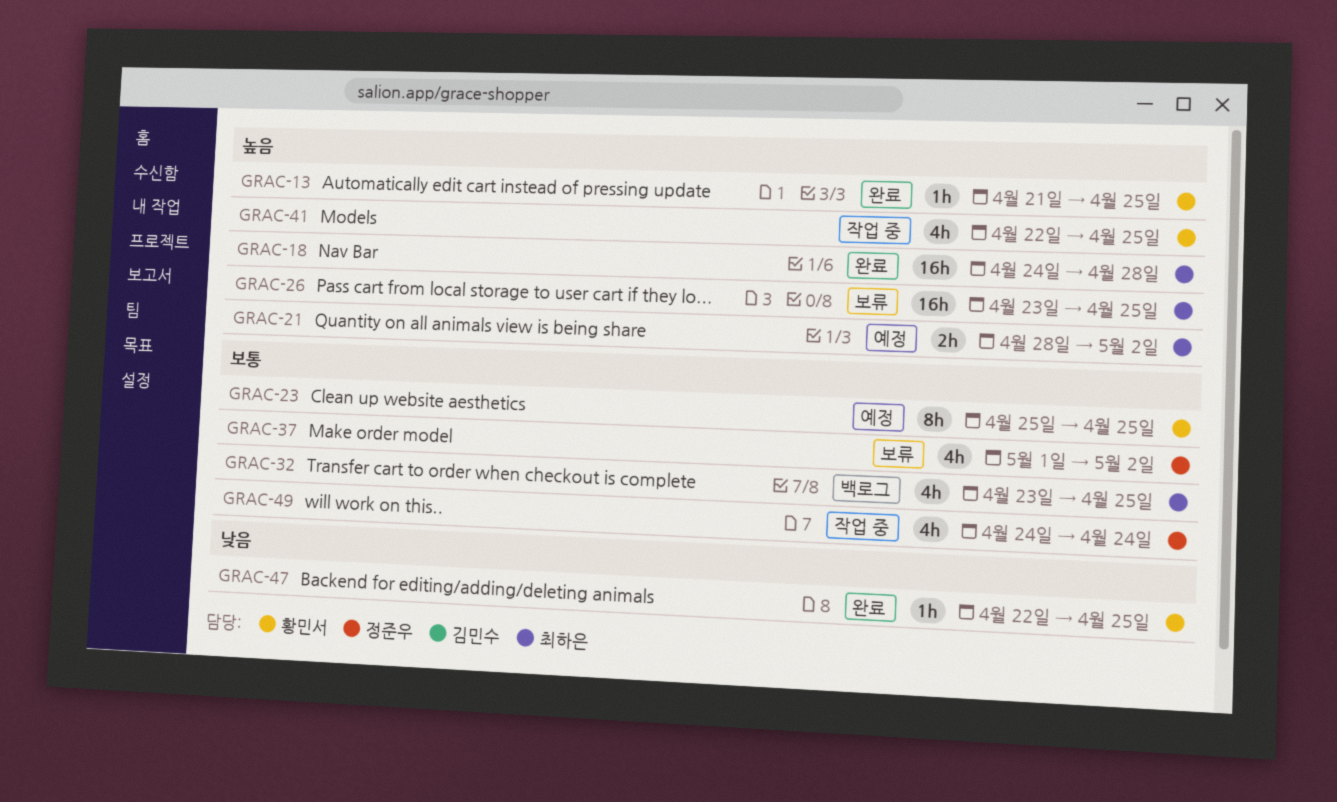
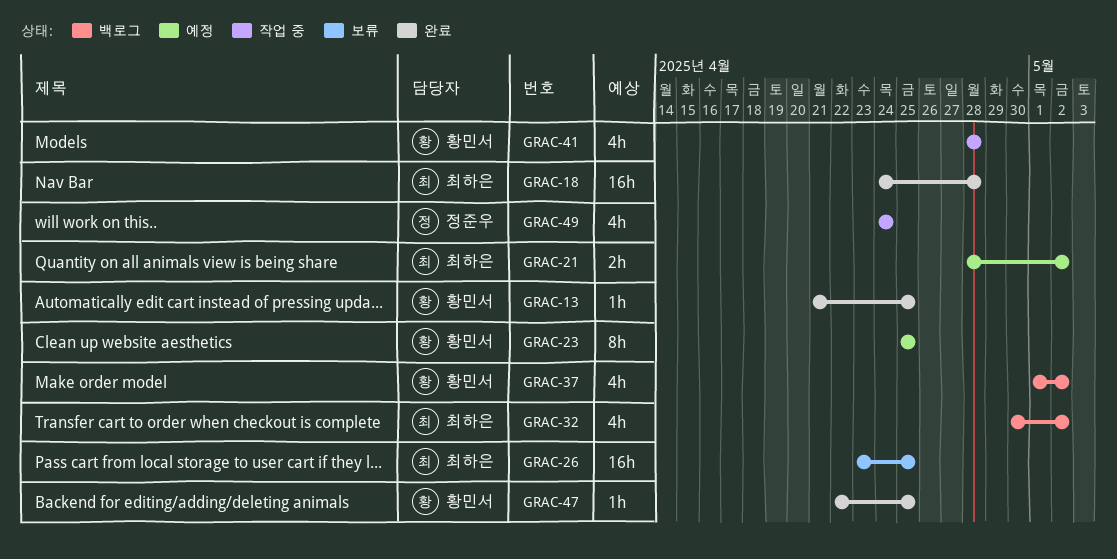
GRAC-32, start: Apr 23 -> Apr 30
GRAC-32, due: Apr 25 -> May 2
GRAC-37, status: 보류 -> 백로그
GRAC-37, owner: 정준우 -> 황민서
GRAC-41, start: Apr 22 -> Apr 28
GRAC-41, due: Apr 25 -> Apr 28

